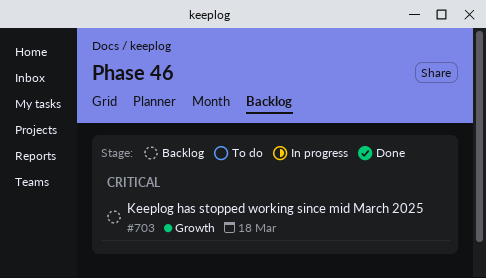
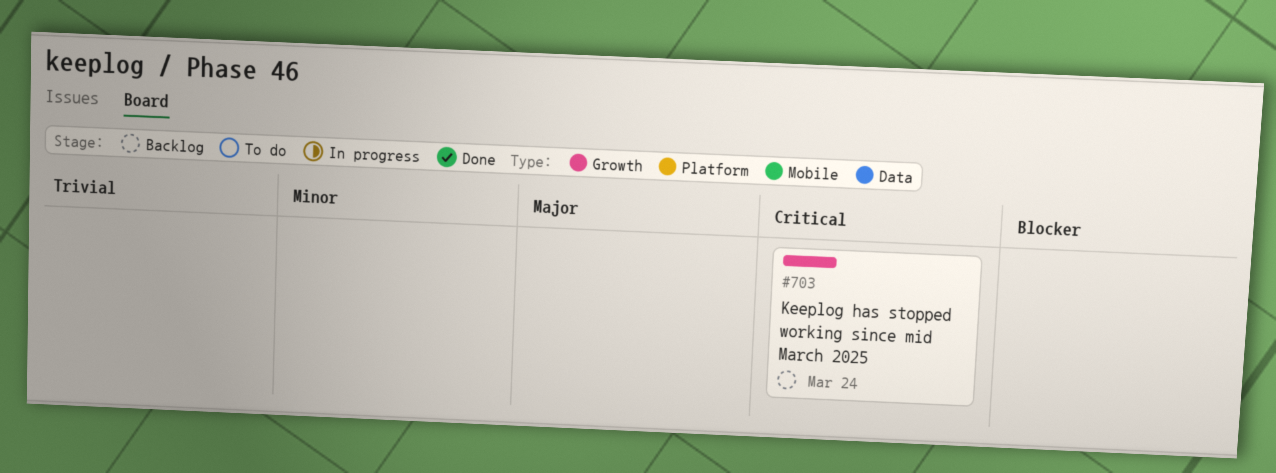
#703, due: Mar 18 -> Mar 24

